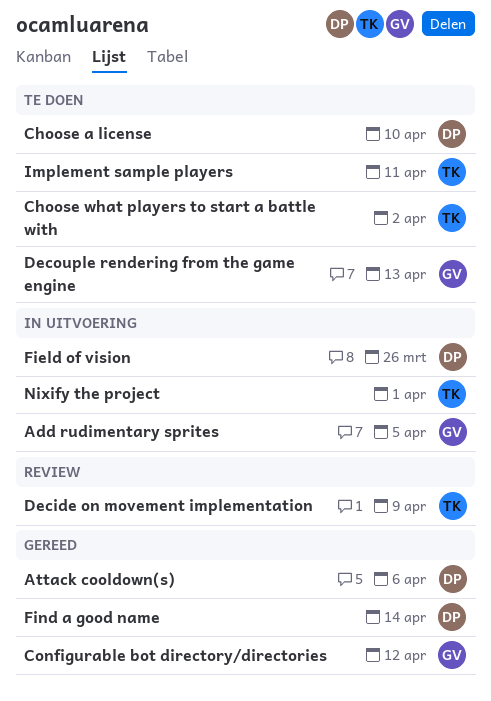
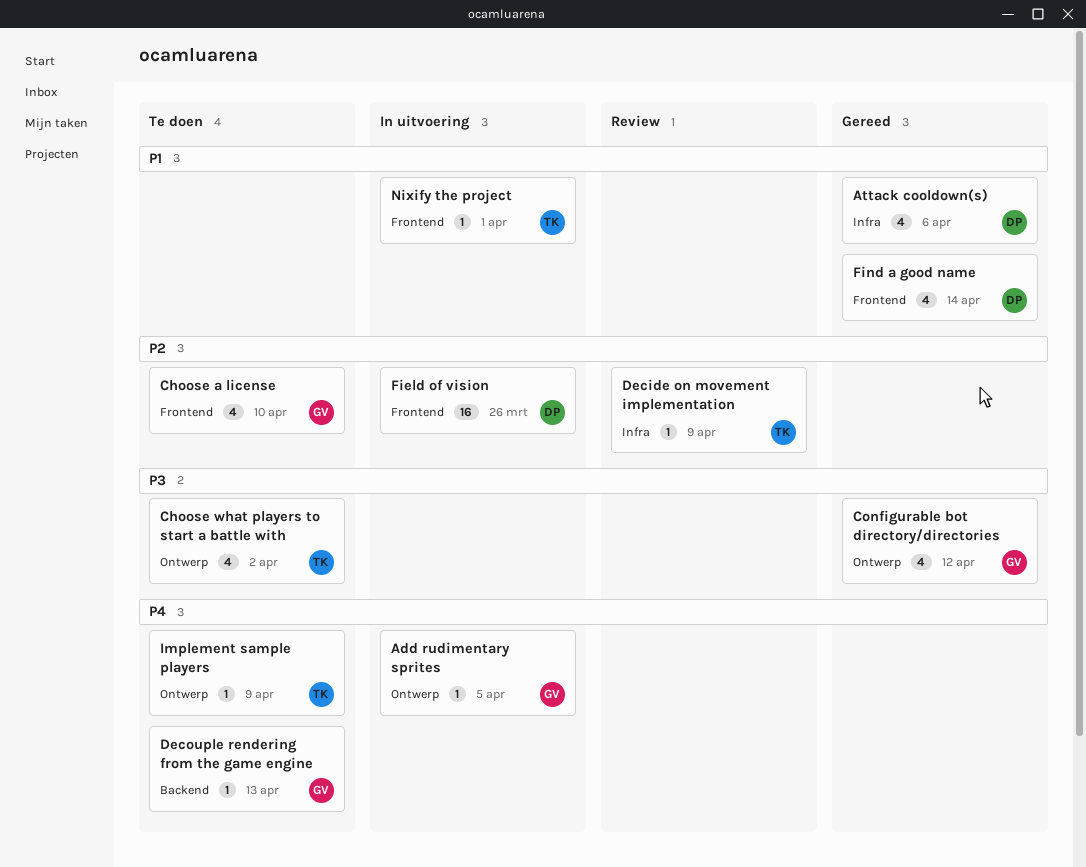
Choose a license, owner: DP -> GV
Implement sample players, due: Apr 11 -> Apr 9

